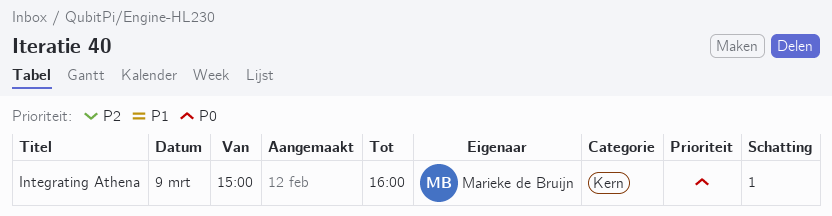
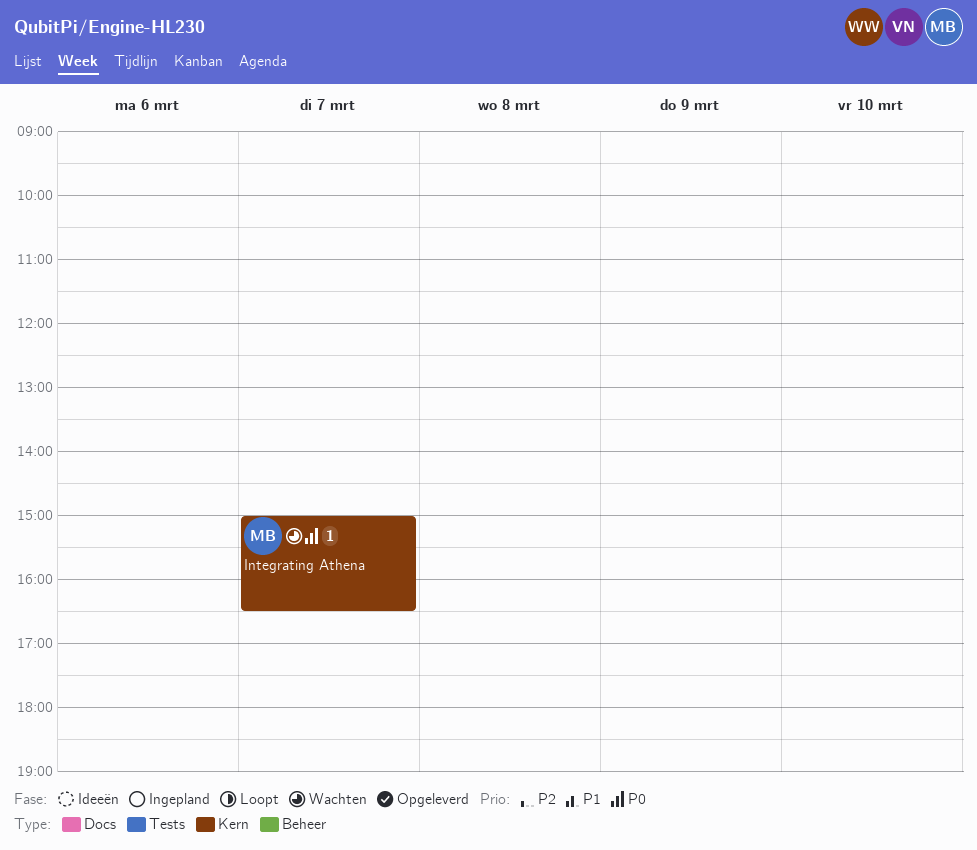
Integrating Athena, day: Mar 9 -> Mar 7
Integrating Athena, ends: 16:00 -> 16:30

